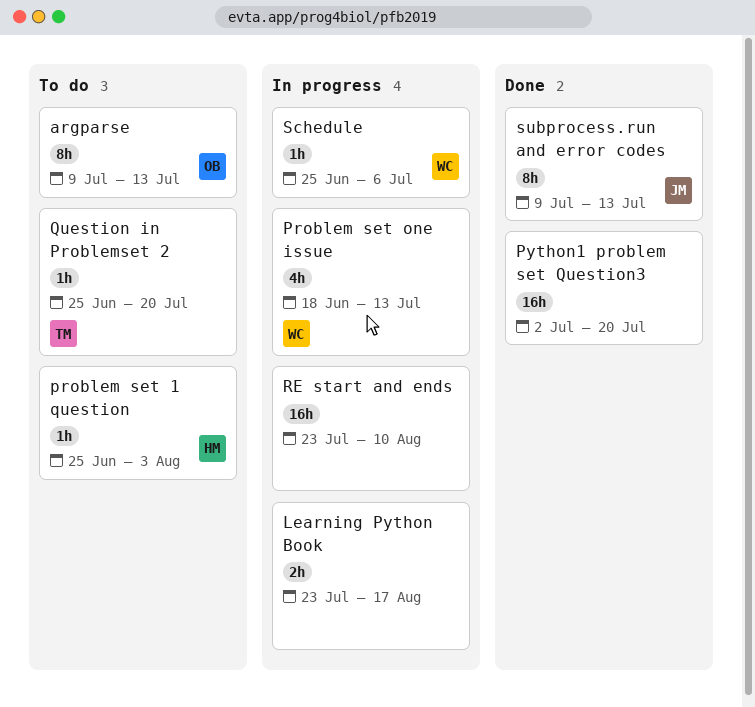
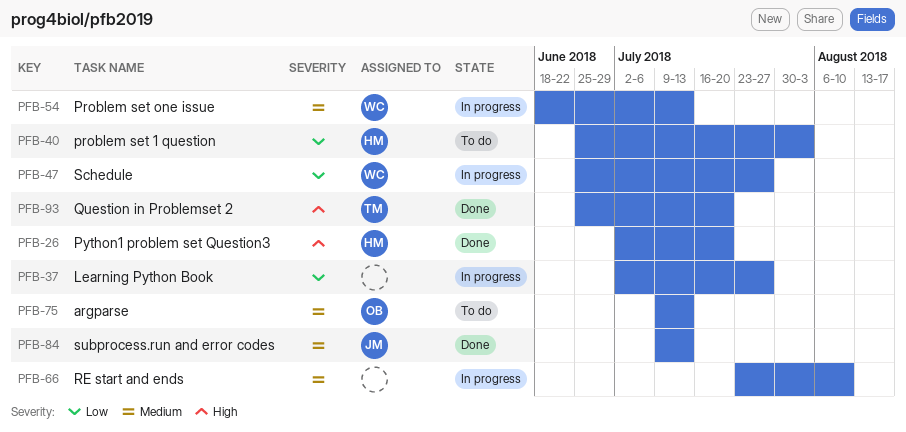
Learning Python Book, start: Jul 23 -> Jul 2
Learning Python Book, due: Aug 17 -> Jul 27
Python1 problem set Question3, owner: none -> HM
Question in Problemset 2, status: To do -> Done
Schedule, due: Jul 6 -> Jul 27

